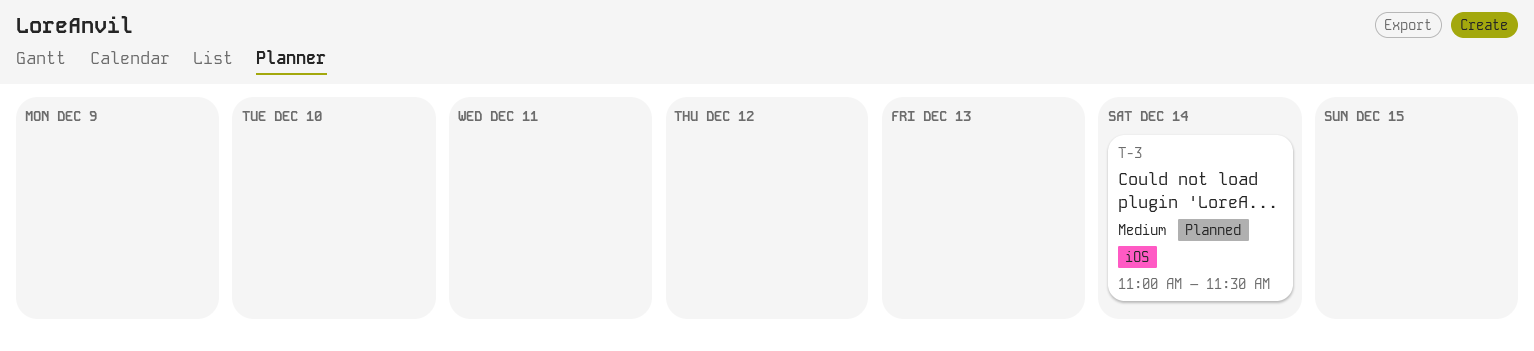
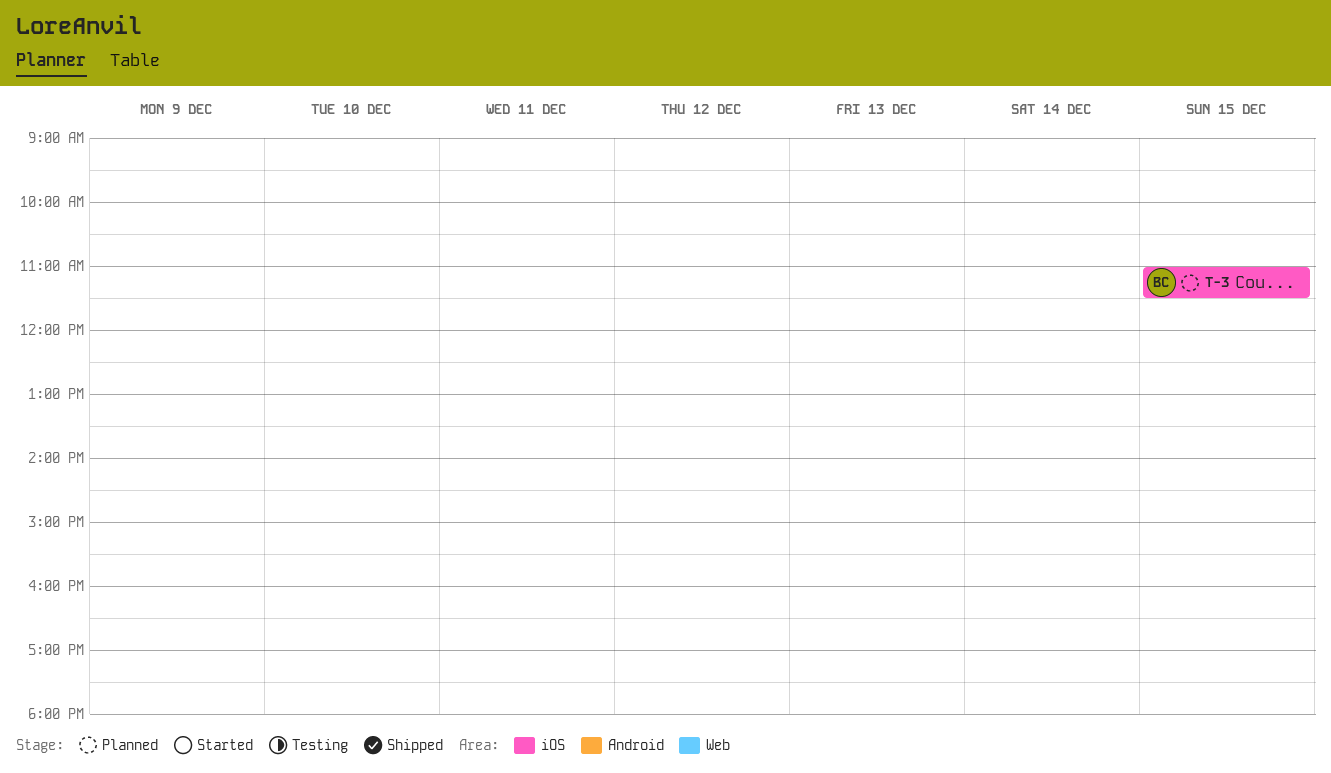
T-3, day: Dec 14 -> Dec 15

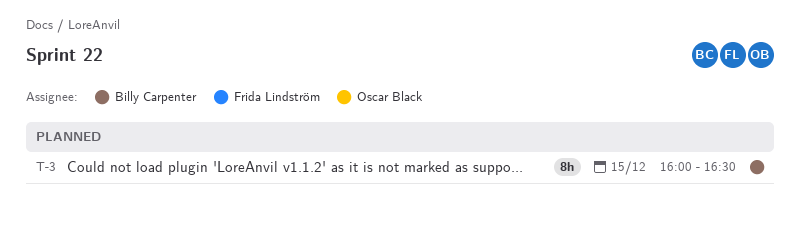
T-3, begins: 11:00 -> 16:00
T-3, ends: 11:30 -> 16:30

